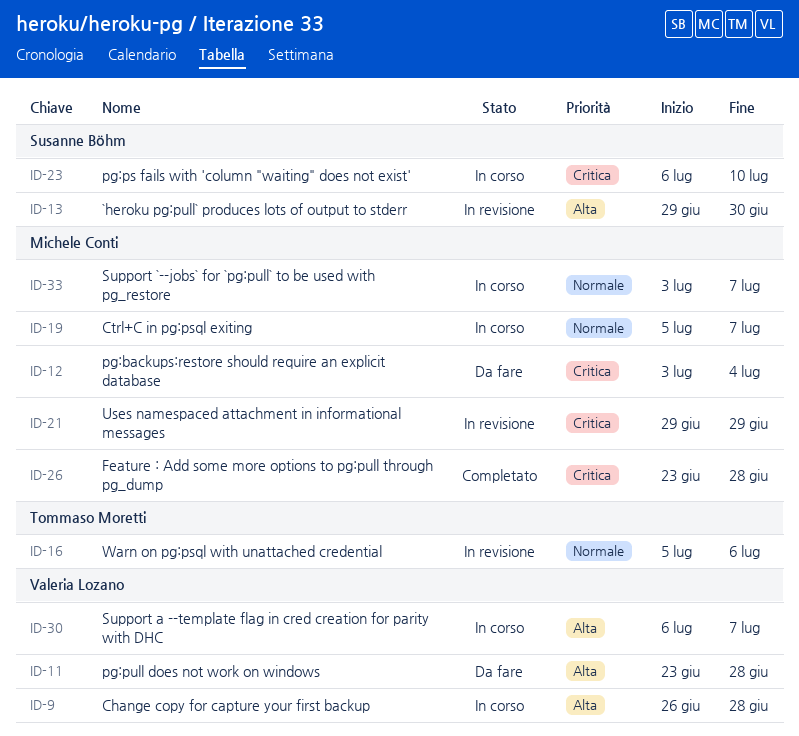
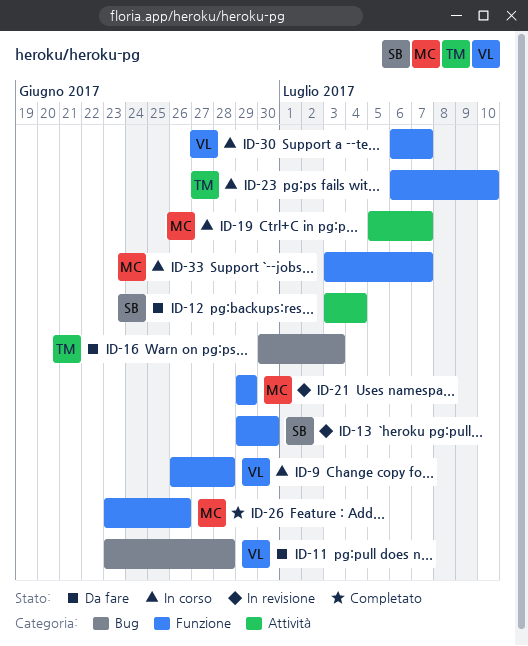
ID-12, owner: Michele Conti -> Susanne Böhm
ID-16, status: In revisione -> Da fare
ID-16, start: Jul 5 -> Jun 30
ID-16, due: Jul 6 -> Jul 3
ID-23, owner: Susanne Böhm -> Tommaso Moretti
ID-26, due: Jun 28 -> Jun 26

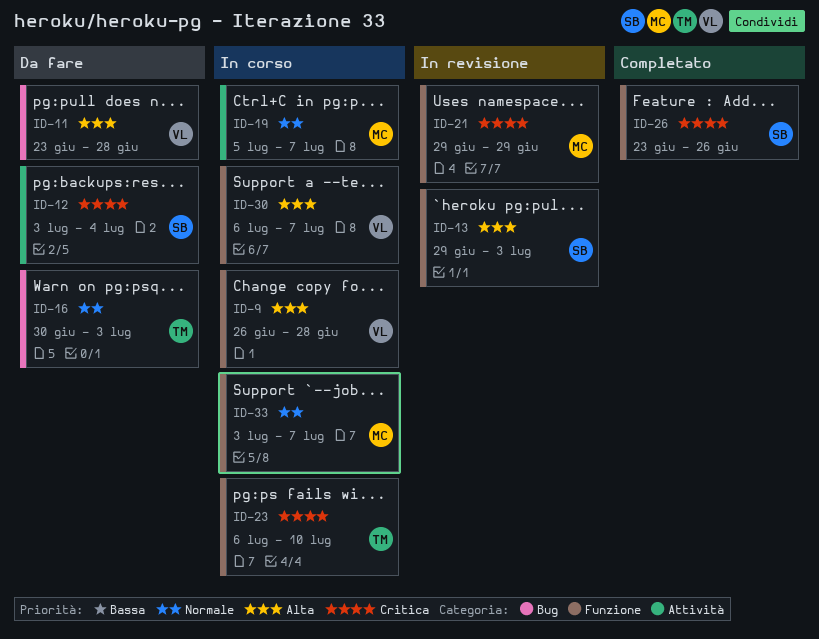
ID-13, due: Jun 30 -> Jul 3
ID-26, owner: MC -> SB

